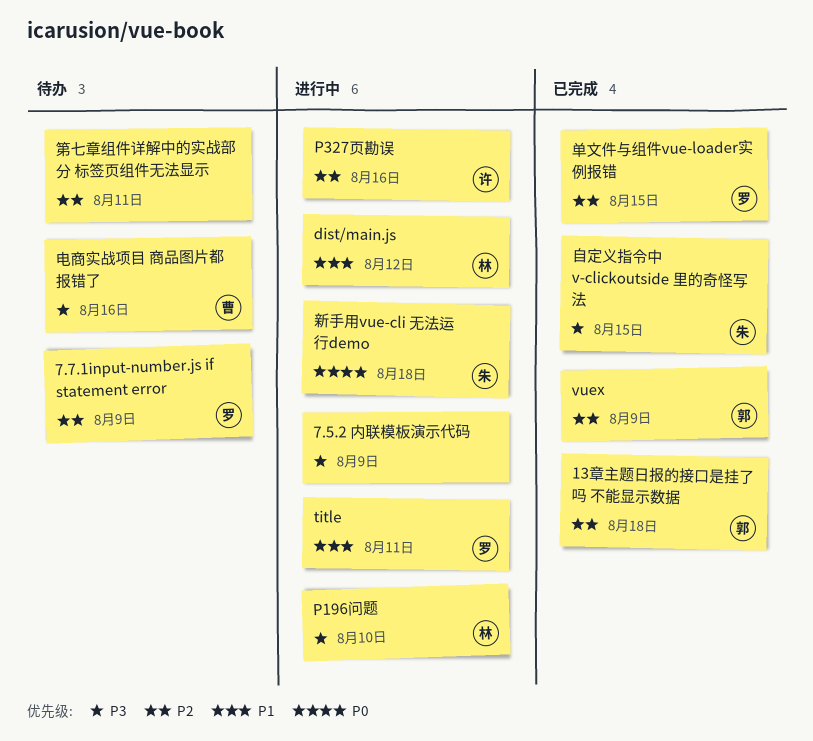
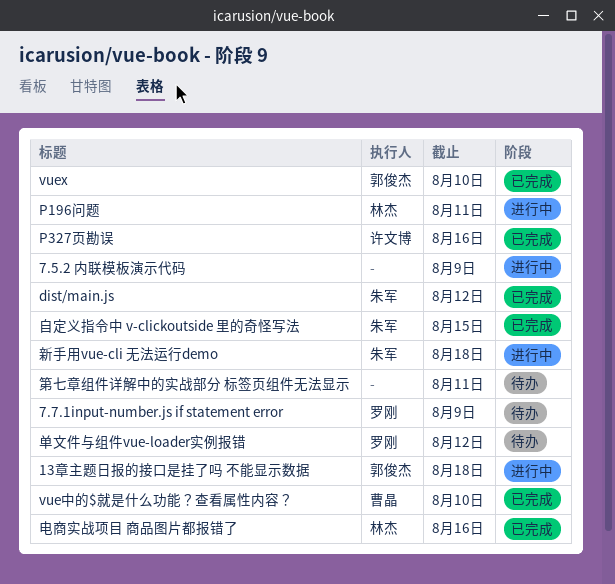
13章主题日报的接口是挂了吗 不能显示数据, status: 已完成 -> 进行中
dist/main.js, status: 进行中 -> 已完成
dist/main.js, owner: 林杰 -> 朱军
P196问题, due: Aug 10 -> Aug 11
P327页勘误, status: 进行中 -> 已完成
title: present -> none
vuex, due: Aug 9 -> Aug 10
vue中的$就是什么功能？查看属性内容？: none -> present
单文件与组件vue-loader实例报错, status: 已完成 -> 待办
单文件与组件vue-loader实例报错, due: Aug 15 -> Aug 12
电商实战项目 商品图片都报错了, status: 待办 -> 已完成
电商实战项目 商品图片都报错了, owner: 曹晶 -> 林杰

